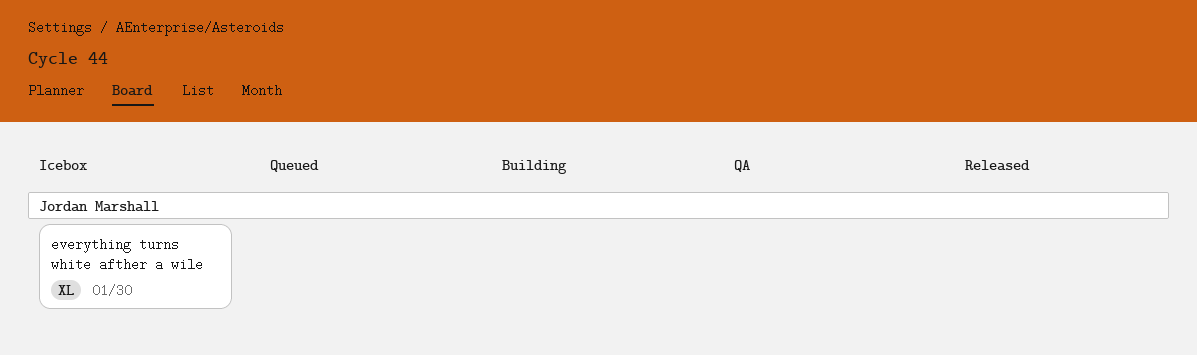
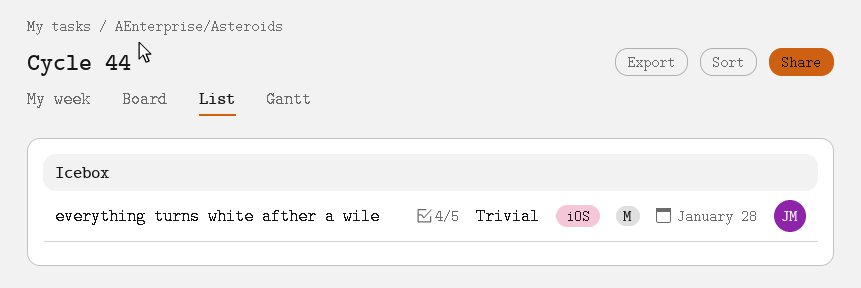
everything turns white afther a wile, estimate: XL -> M
everything turns white afther a wile, due: Jan 30 -> Jan 28

